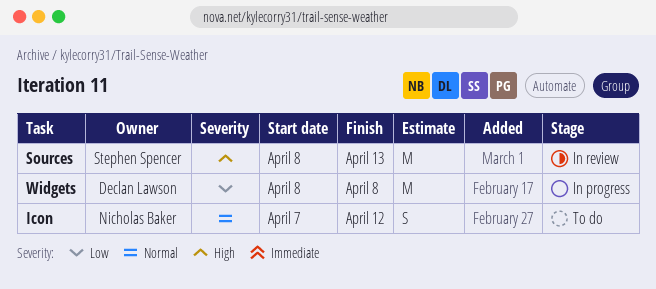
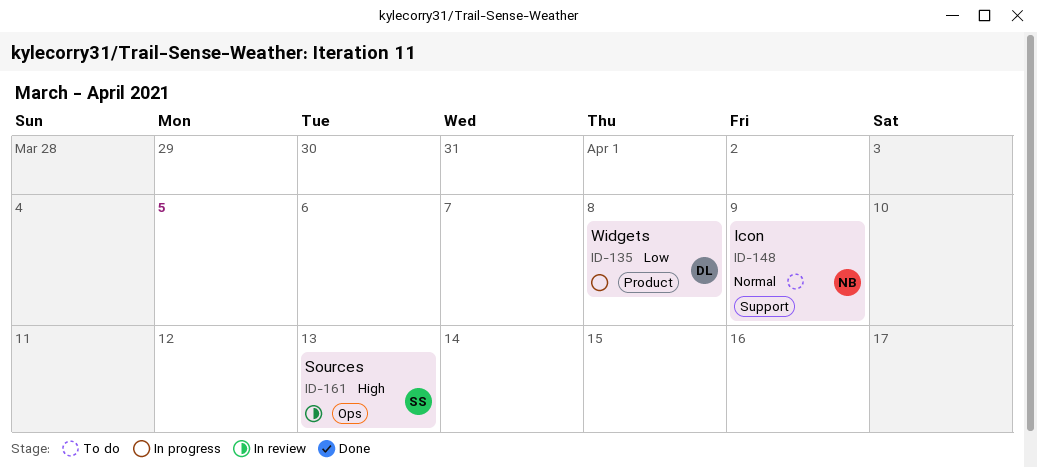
Icon, due: Apr 12 -> Apr 9

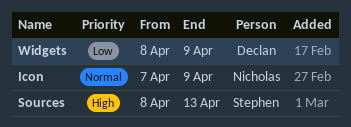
Widgets, due: Apr 8 -> Apr 9

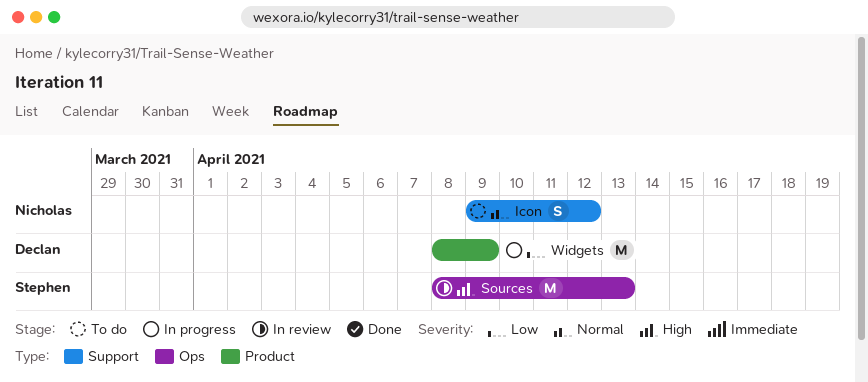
Icon, start: Apr 7 -> Apr 9
Icon, due: Apr 9 -> Apr 12

